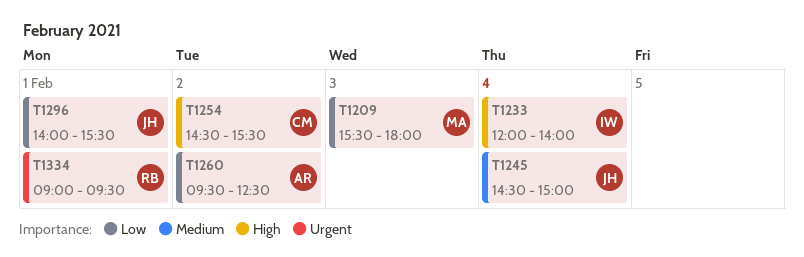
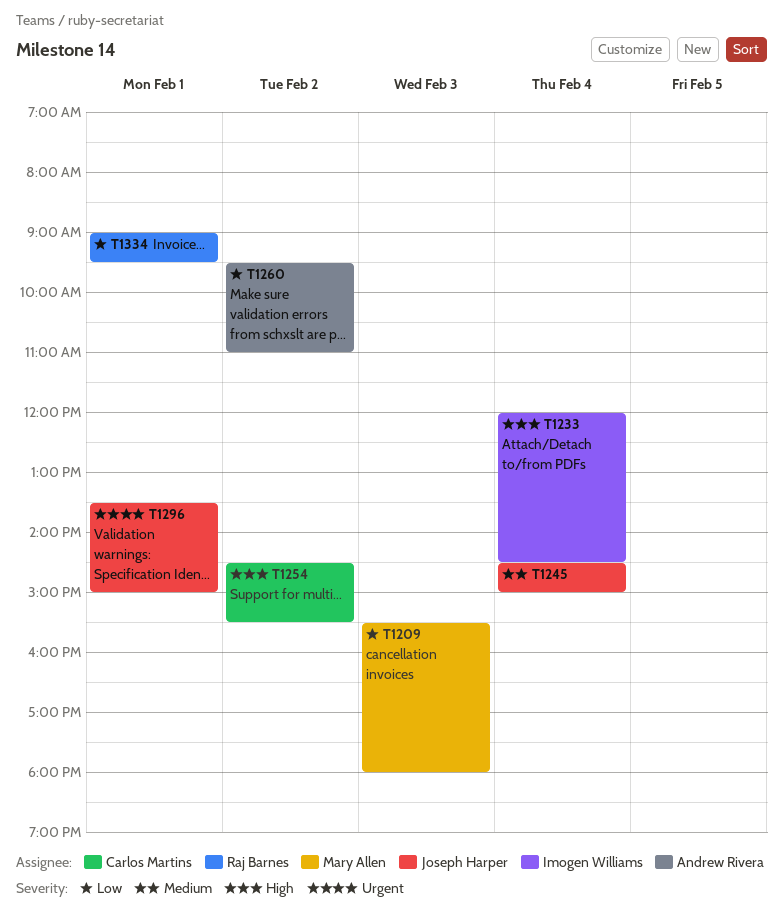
T1233, ends: 14:00 -> 14:30
T1260, ends: 12:30 -> 11:00
T1296, priority: Low -> Urgent
T1296, begins: 14:00 -> 13:30
T1296, ends: 15:30 -> 15:00
T1334, priority: Urgent -> Low

